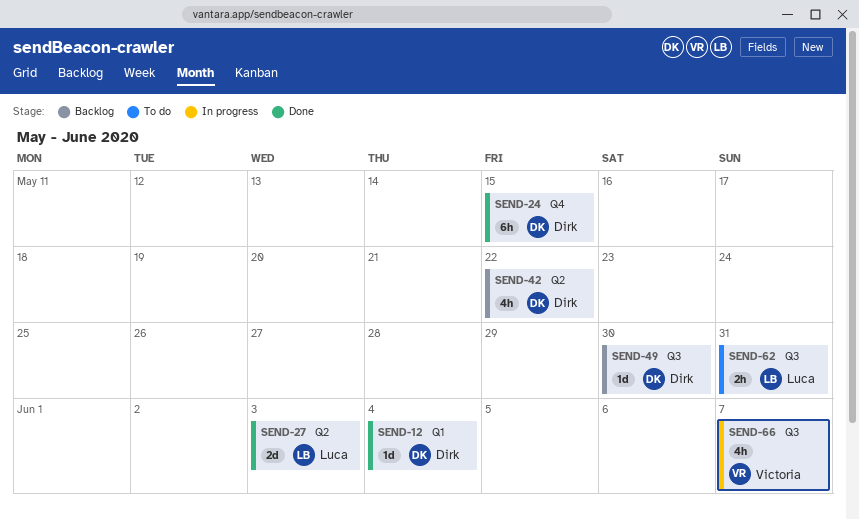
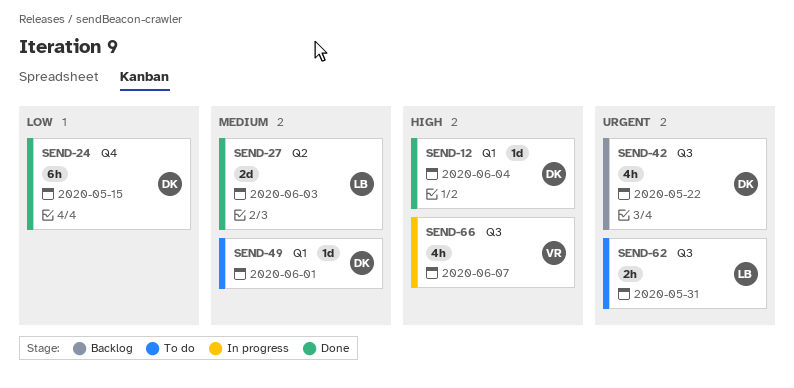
SEND-42, label: Q2 -> Q3
SEND-49, status: Backlog -> To do
SEND-49, label: Q3 -> Q1
SEND-49, due: May 30 -> Jun 1

